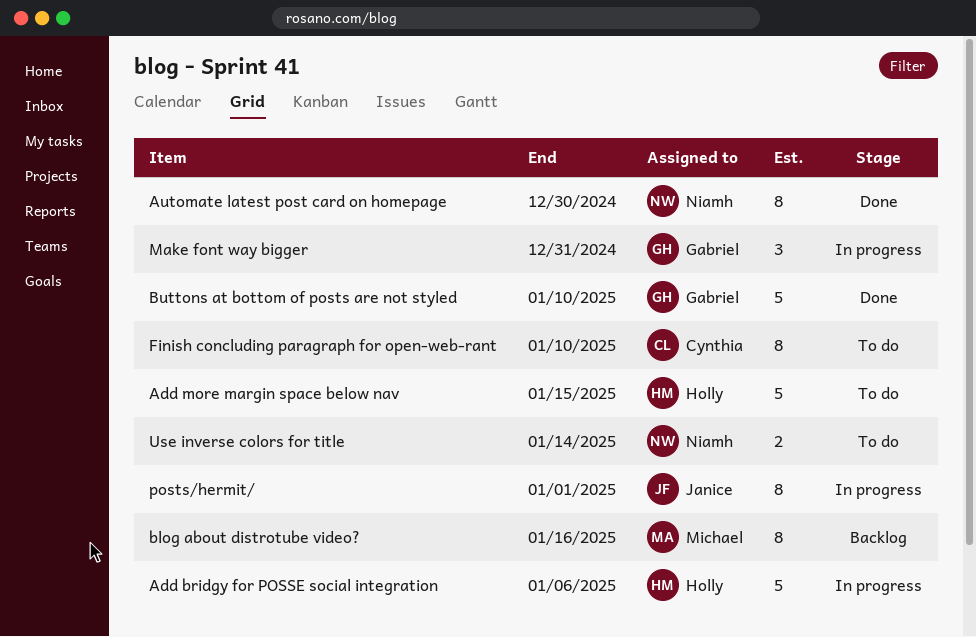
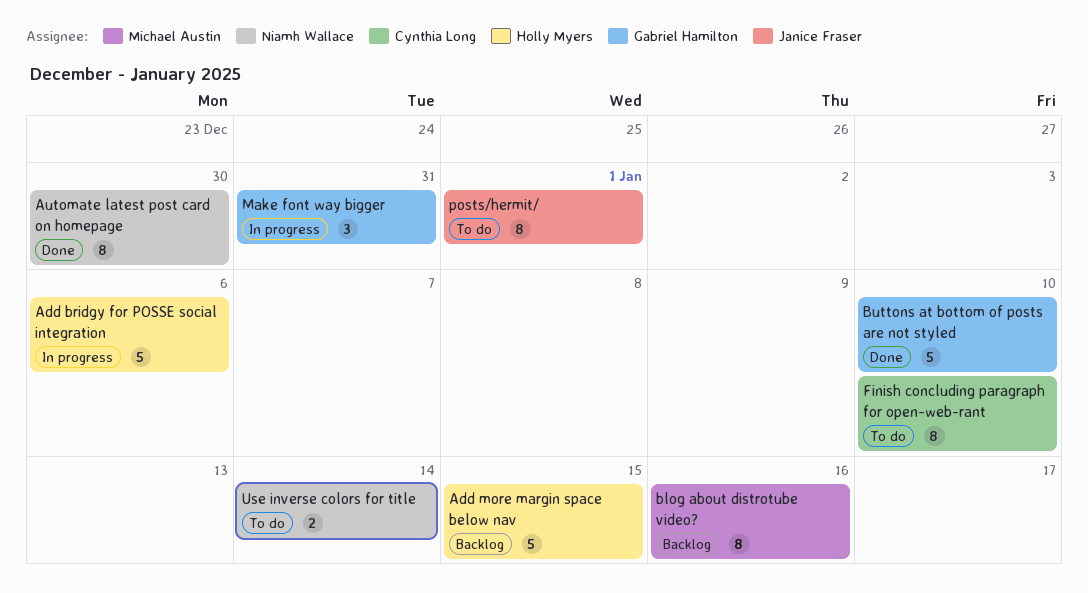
Add more margin space below nav, status: To do -> Backlog
posts/hermit/, status: In progress -> To do

